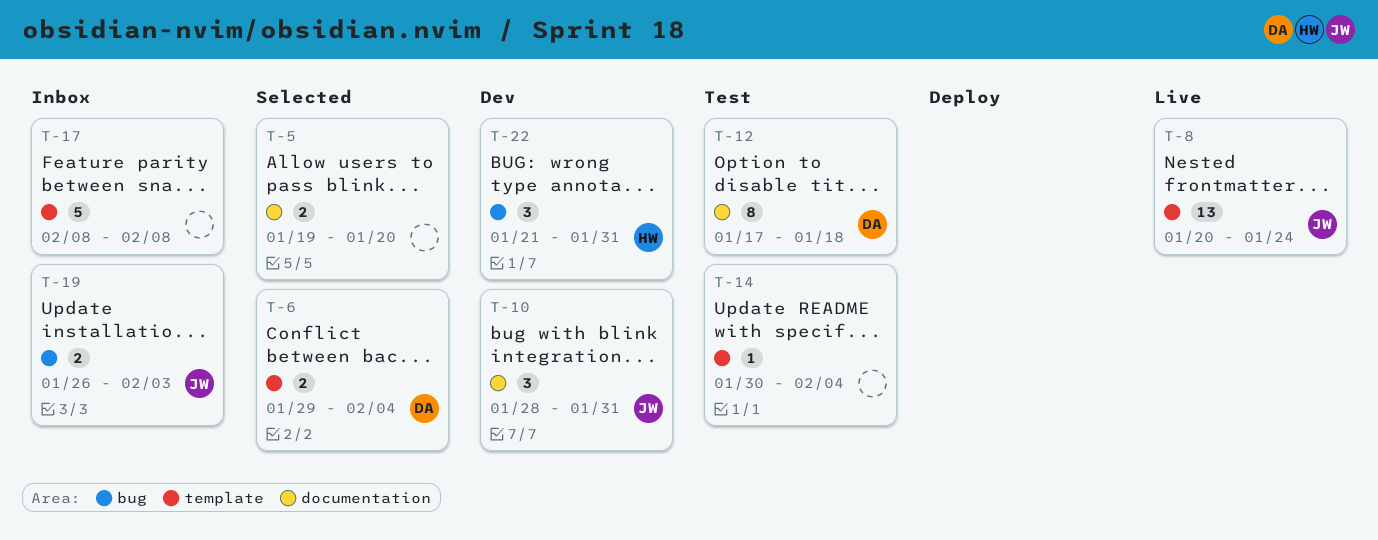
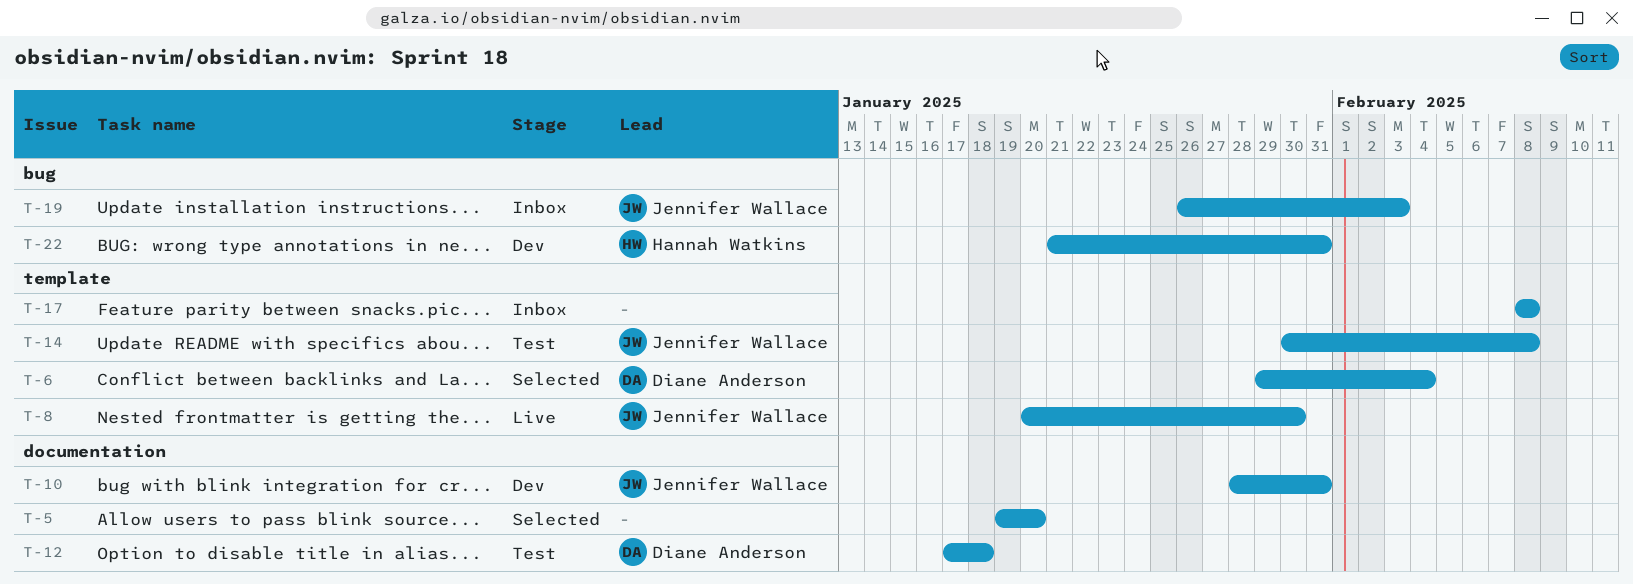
T-8, due: Jan 24 -> Jan 30
T-14, owner: none -> Jennifer Wallace
T-14, due: Feb 4 -> Feb 8

